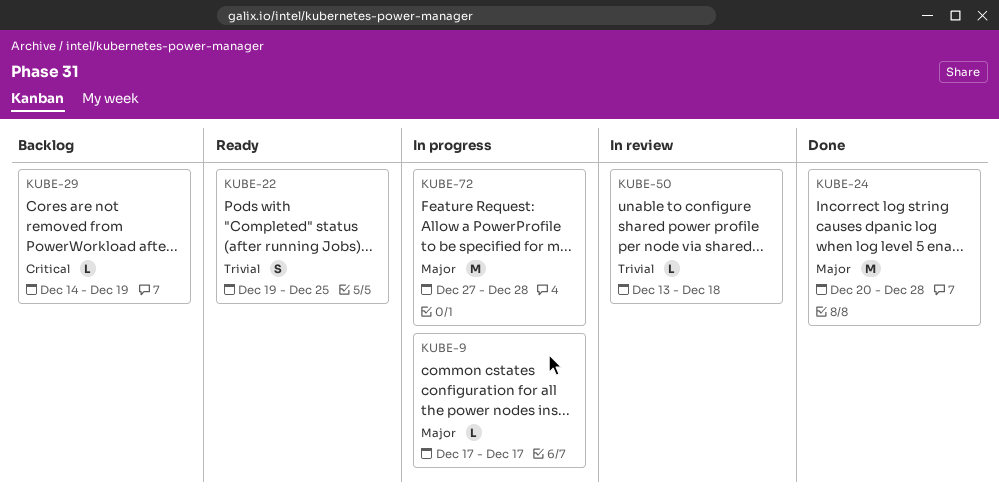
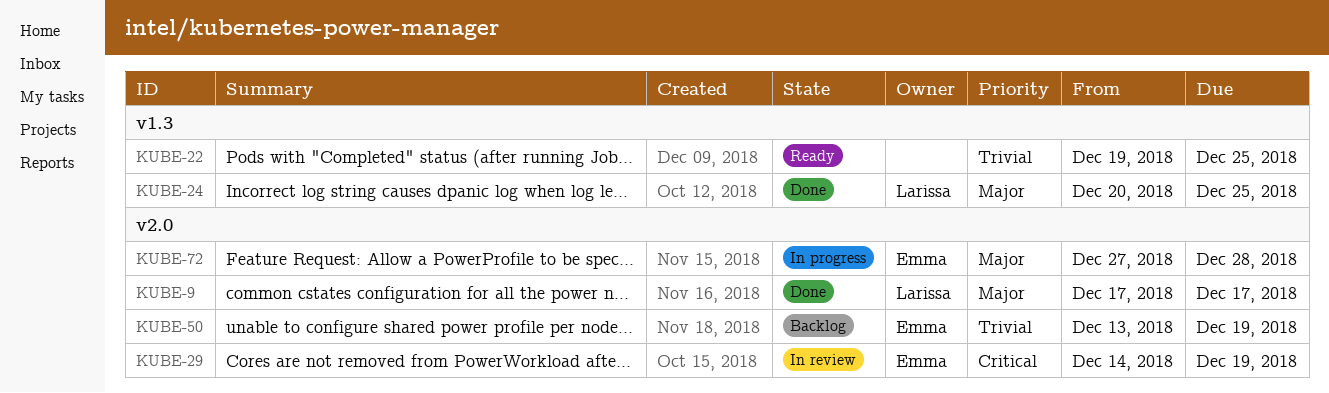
KUBE-9, status: In progress -> Done
KUBE-24, due: Dec 28 -> Dec 25
KUBE-29, status: Backlog -> In review
KUBE-50, status: In review -> Backlog
KUBE-50, due: Dec 18 -> Dec 19

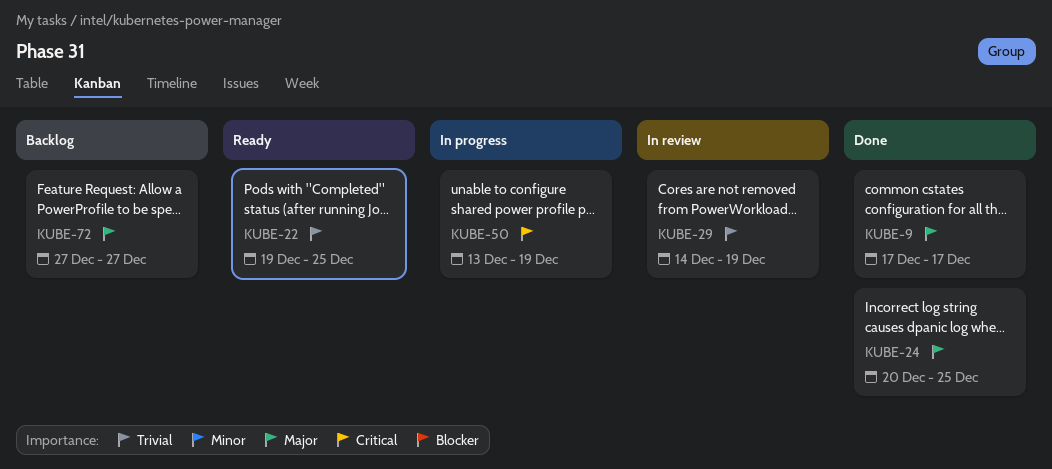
KUBE-29, priority: Critical -> Trivial
KUBE-50, status: Backlog -> In progress
KUBE-50, priority: Trivial -> Critical
KUBE-72, status: In progress -> Backlog
KUBE-72, due: Dec 28 -> Dec 27

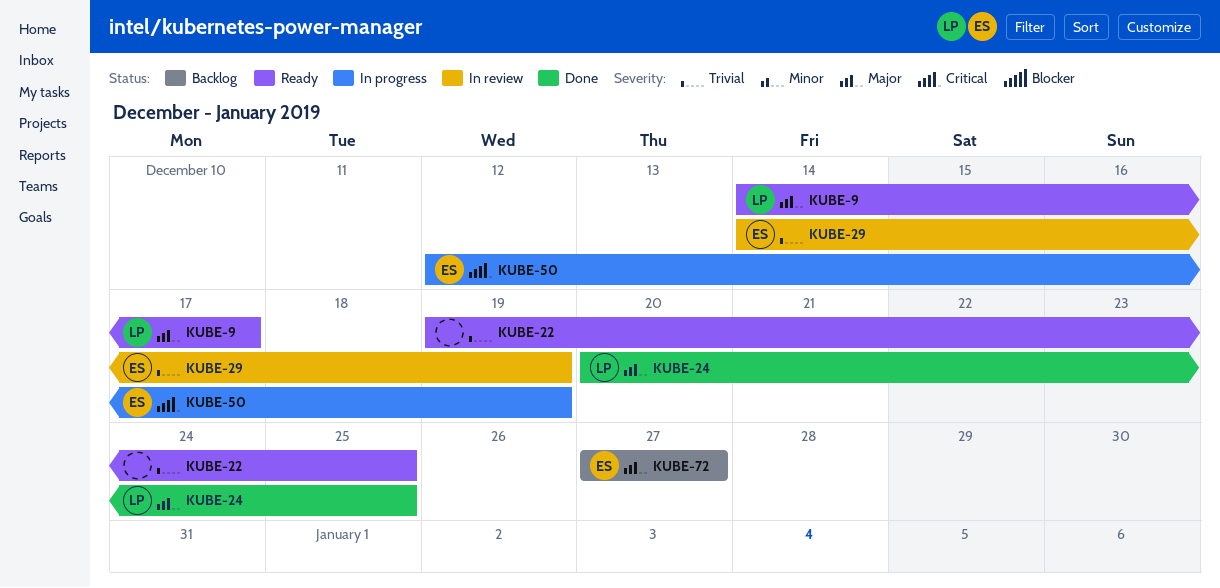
KUBE-9, status: Done -> Ready
KUBE-9, start: Dec 17 -> Dec 14
KUBE-50, start: Dec 13 -> Dec 12

